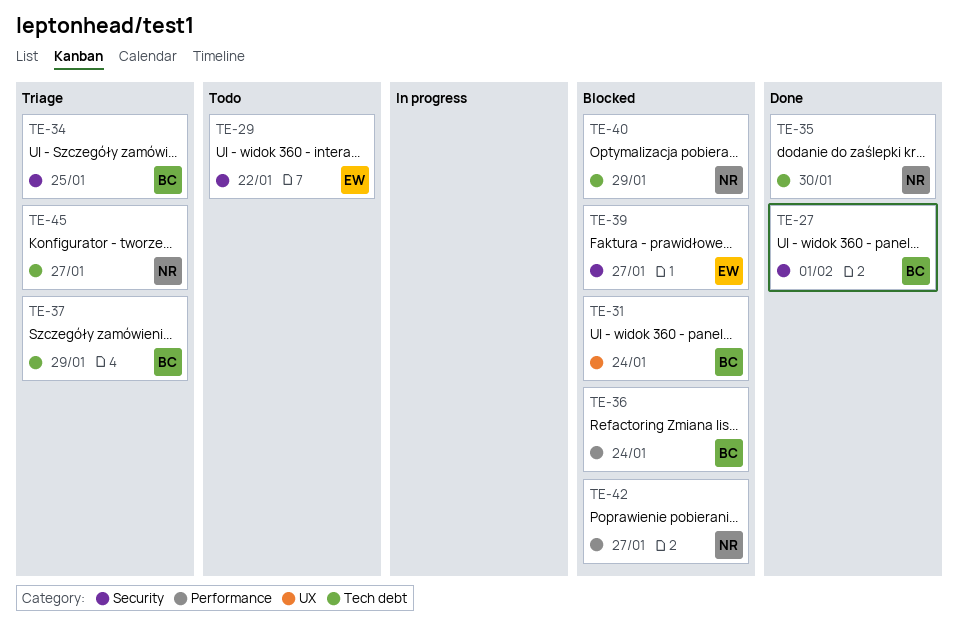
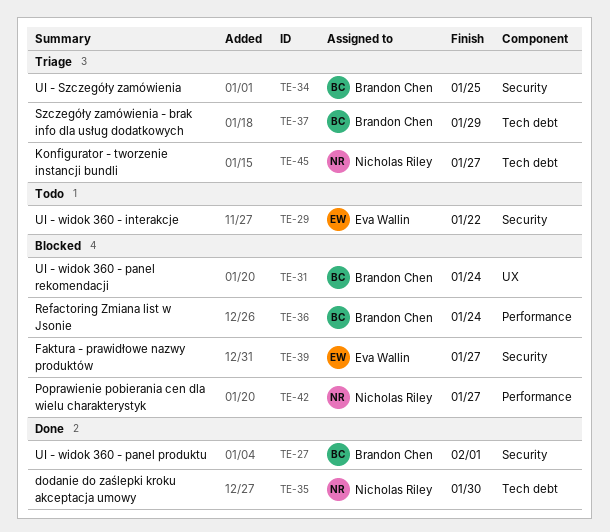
TE-40: present -> none

